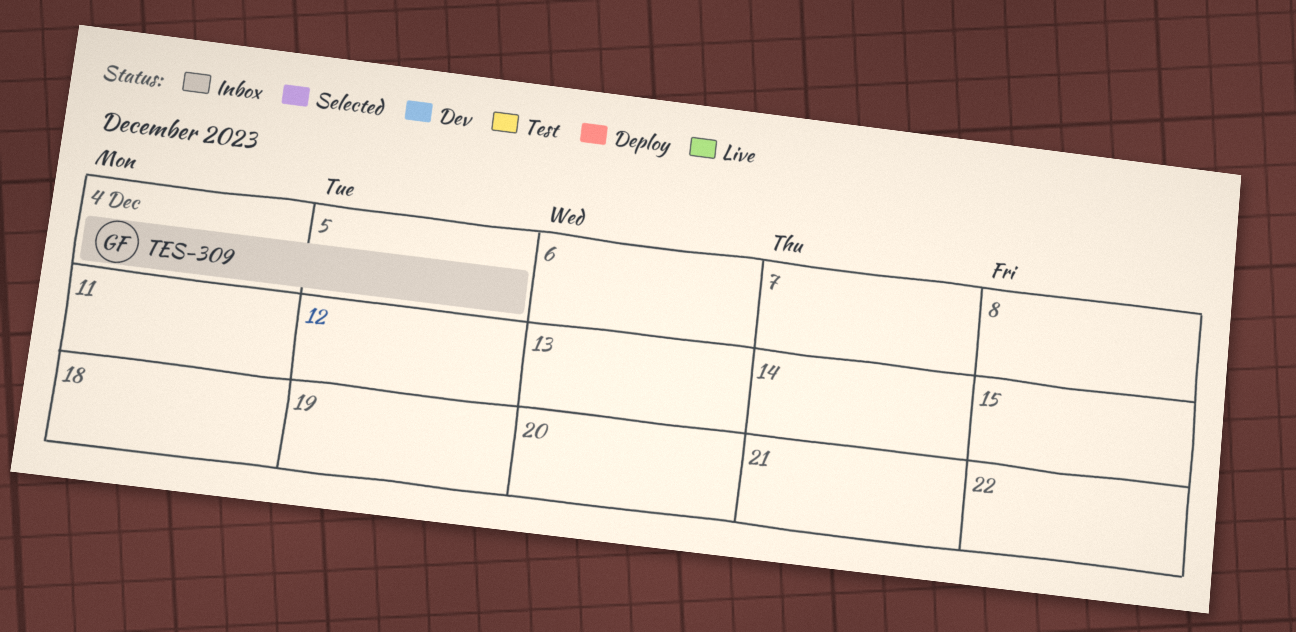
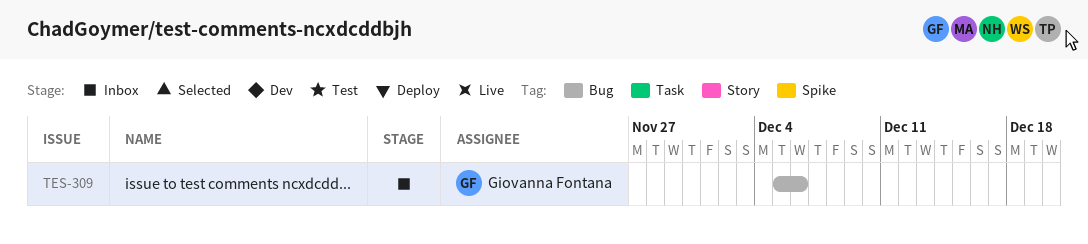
TES-309, start: Dec 4 -> Dec 5
TES-309, due: Dec 5 -> Dec 6

